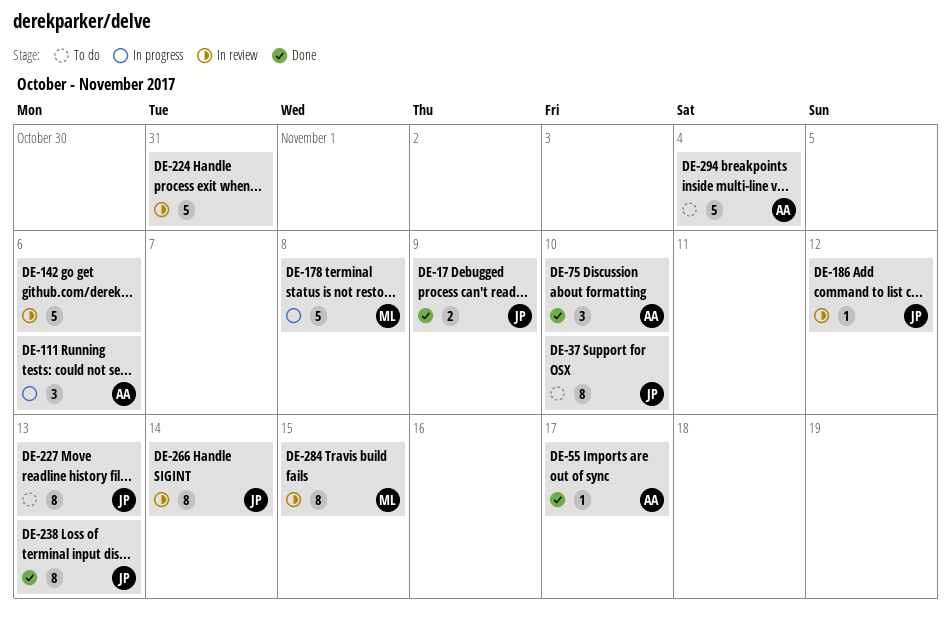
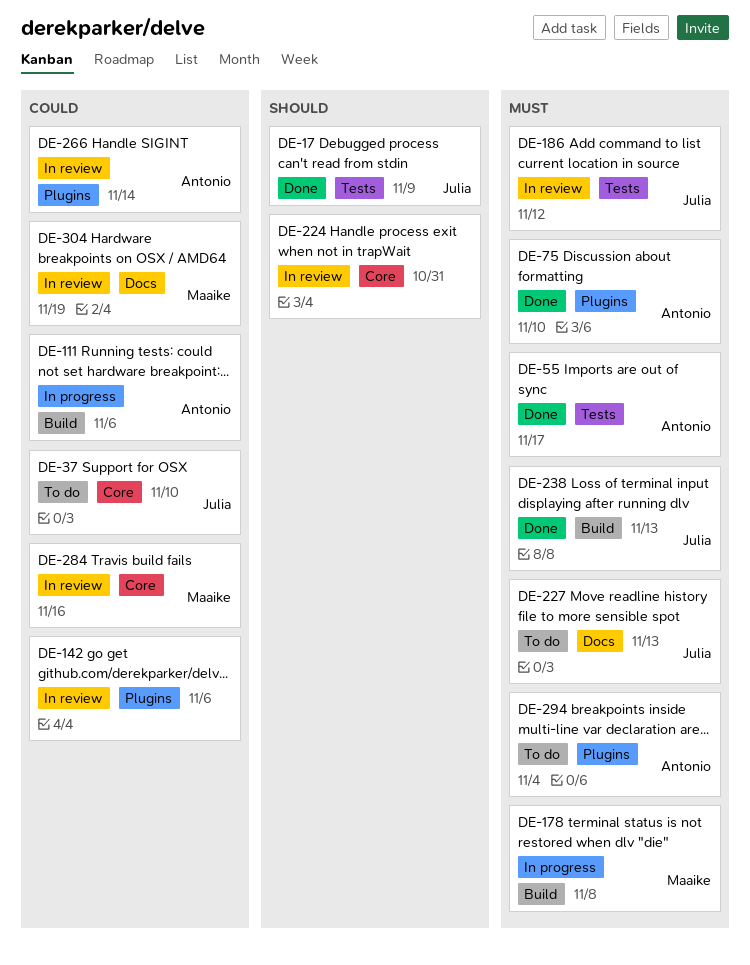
DE-266, owner: Julia -> Antonio
DE-284, due: Nov 15 -> Nov 16
DE-304: none -> present

